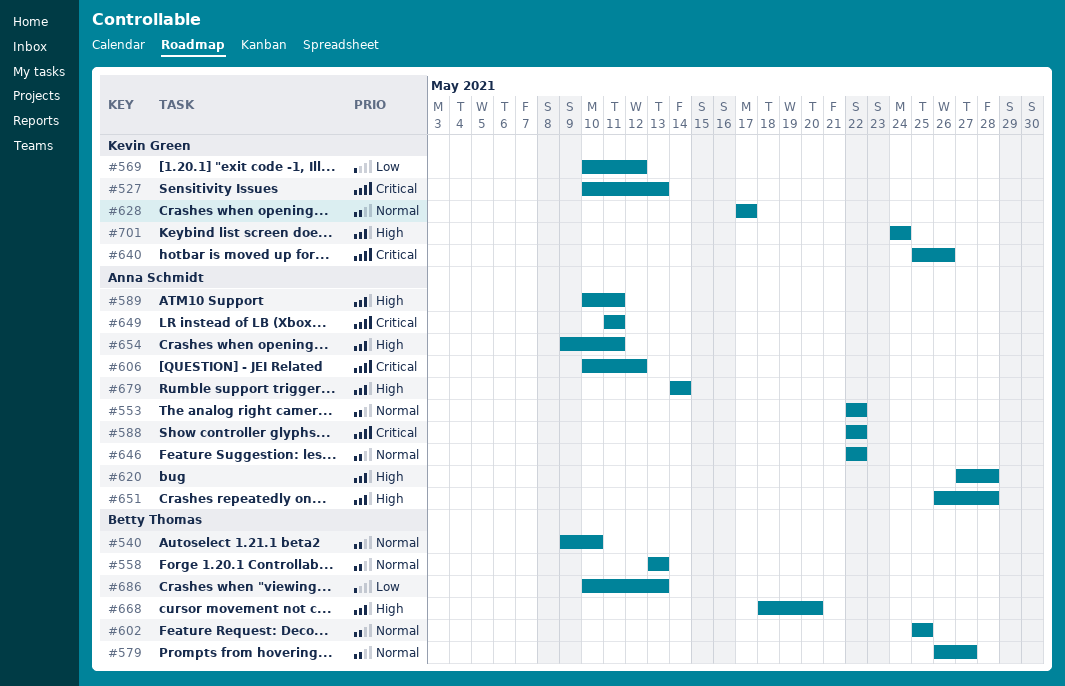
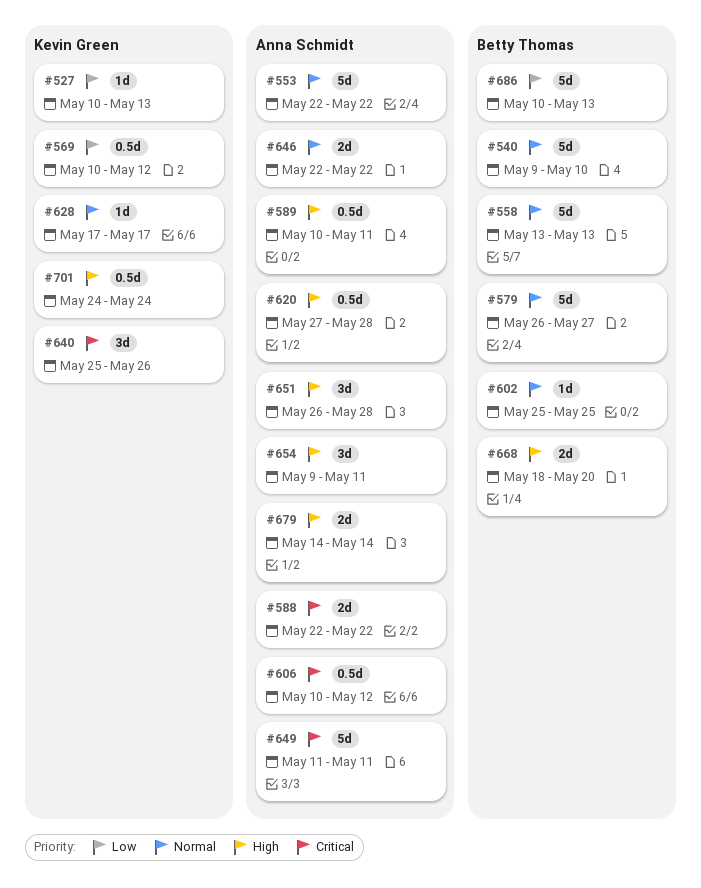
#527, priority: Critical -> Low

